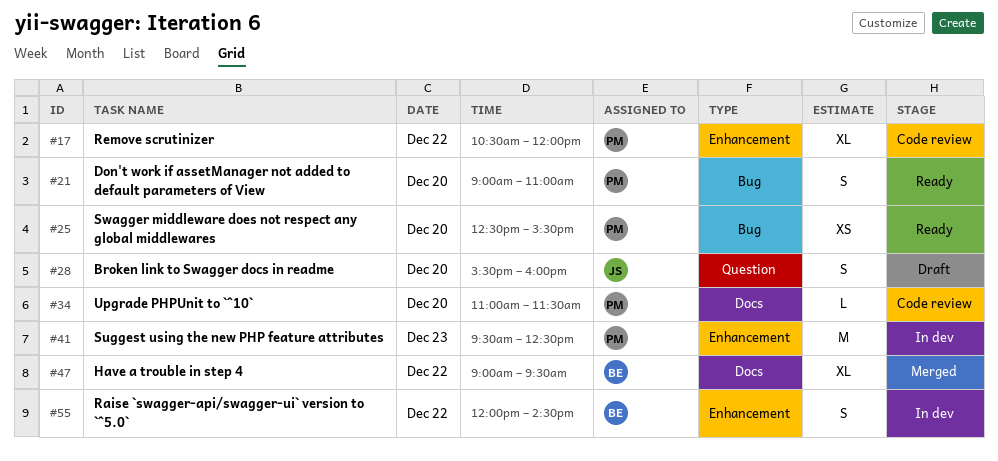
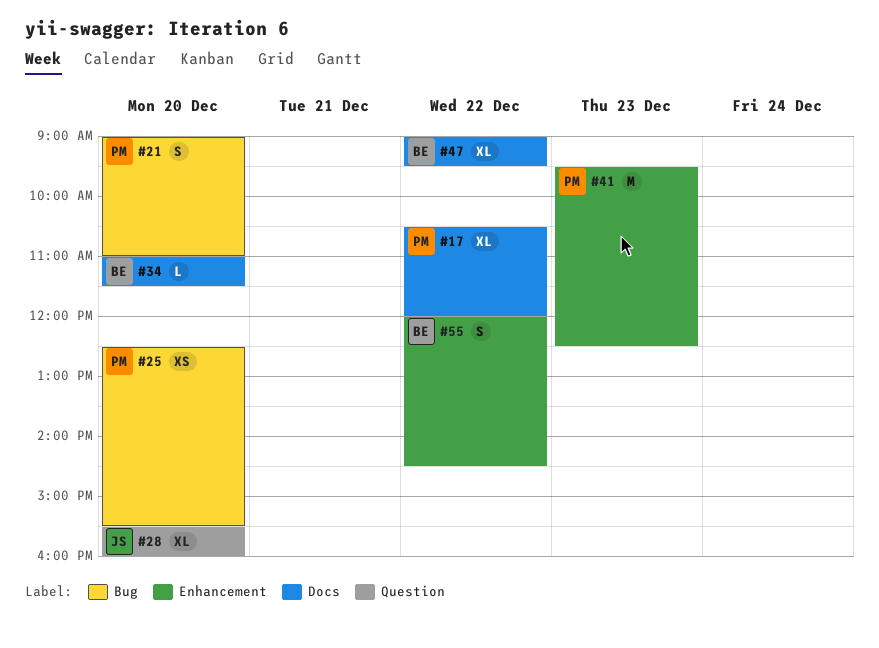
#17, label: Enhancement -> Docs
#28, estimate: S -> XL
#34, owner: PM -> BE

